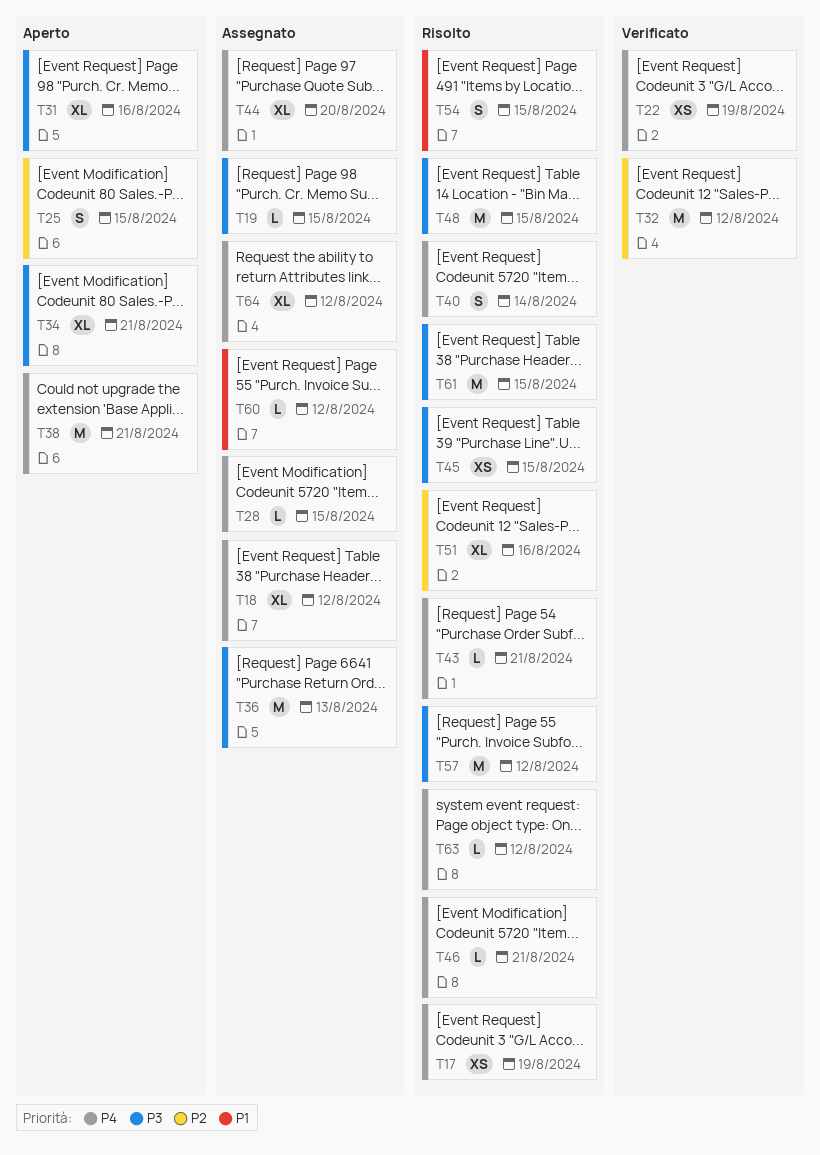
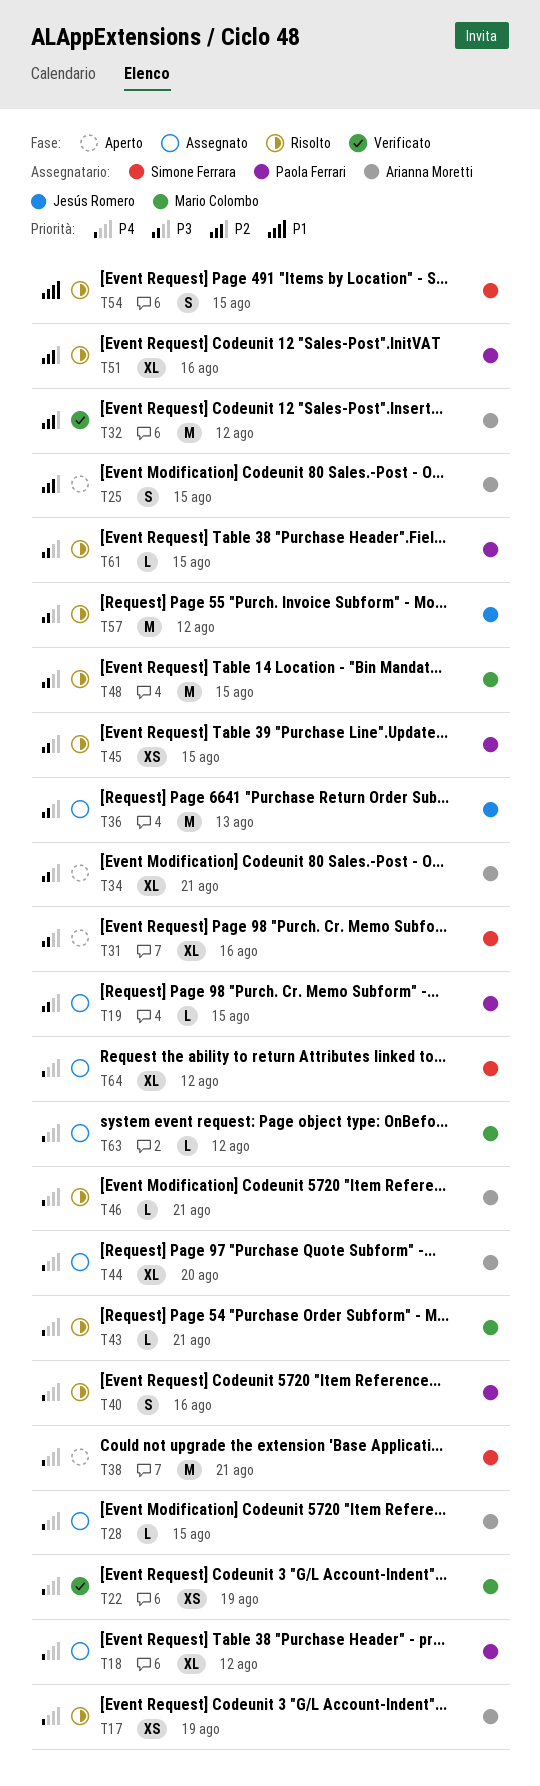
T40, due: Aug 14 -> Aug 16
T60: present -> none
T61, estimate: M -> L
T63, status: Risolto -> Assegnato

